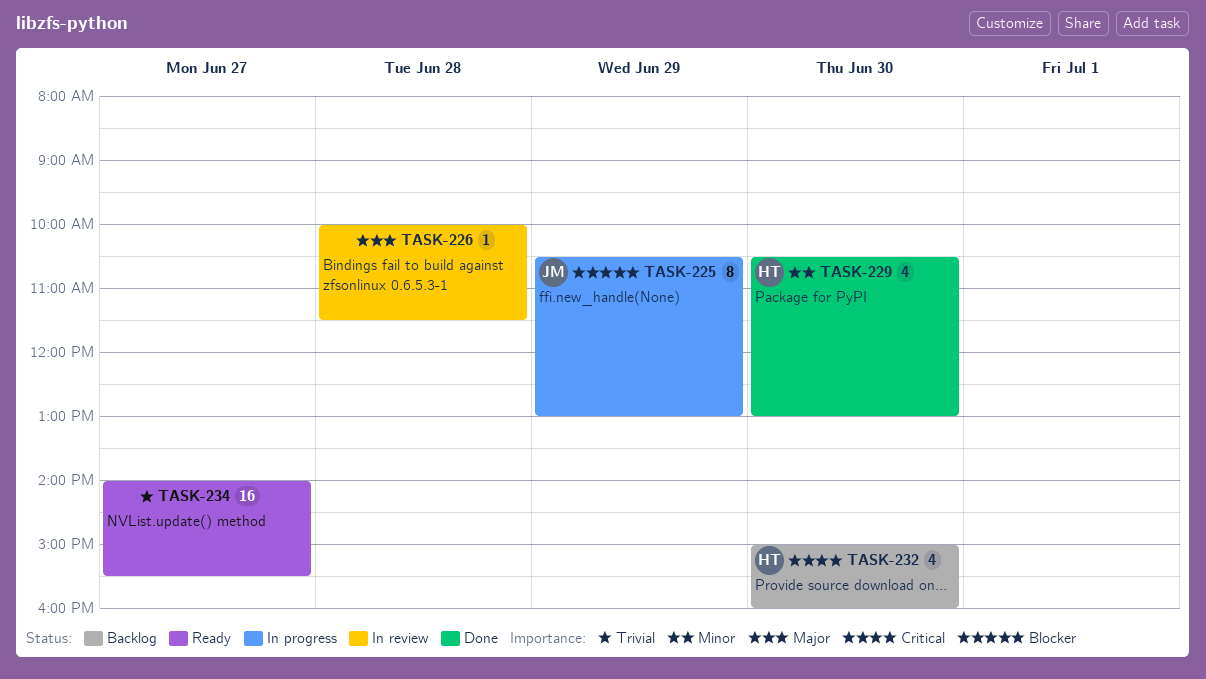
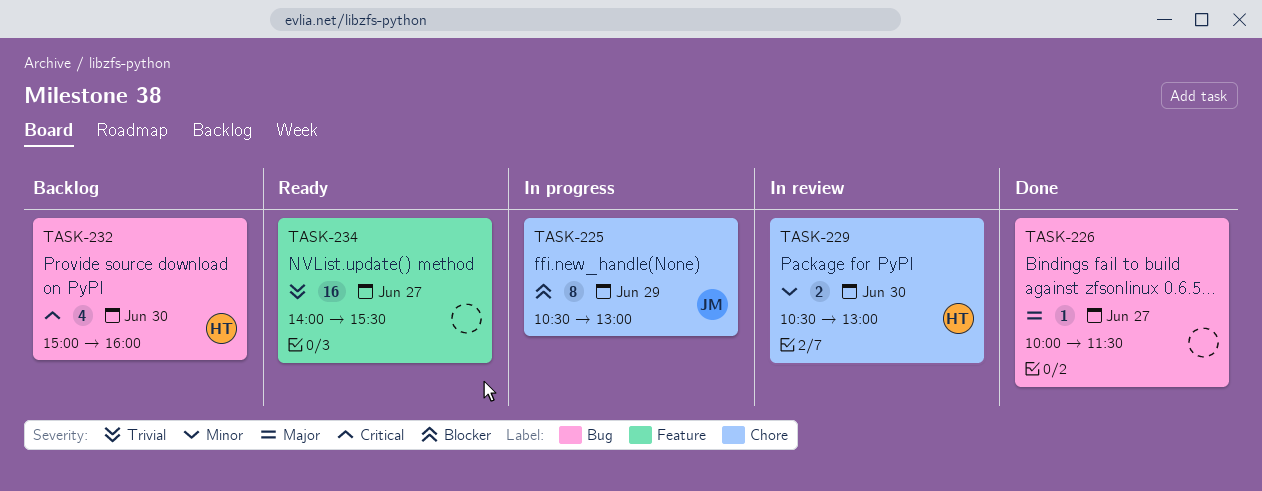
TASK-226, status: In review -> Done
TASK-226, day: Jun 28 -> Jun 27
TASK-229, status: Done -> In review
TASK-229, estimate: 4 -> 2

